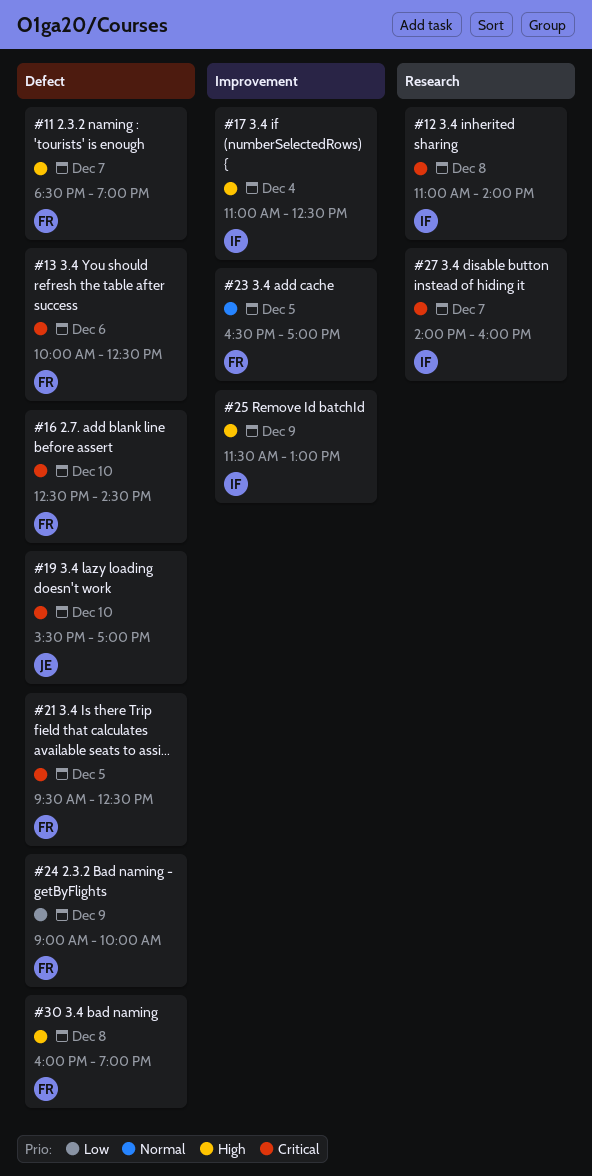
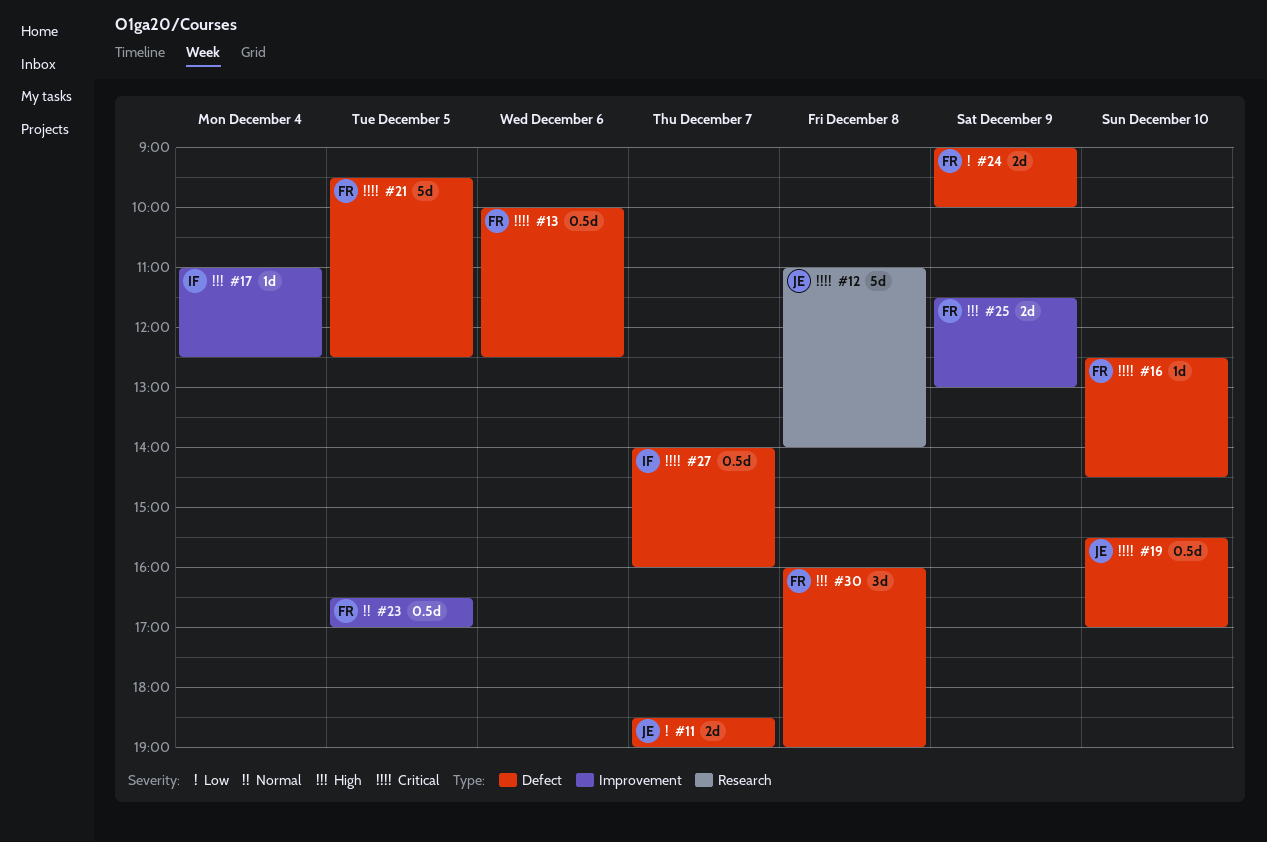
#11, owner: FR -> JE
#11, priority: High -> Low
#12, owner: IF -> JE
#25, owner: IF -> FR
#27, label: Research -> Defect

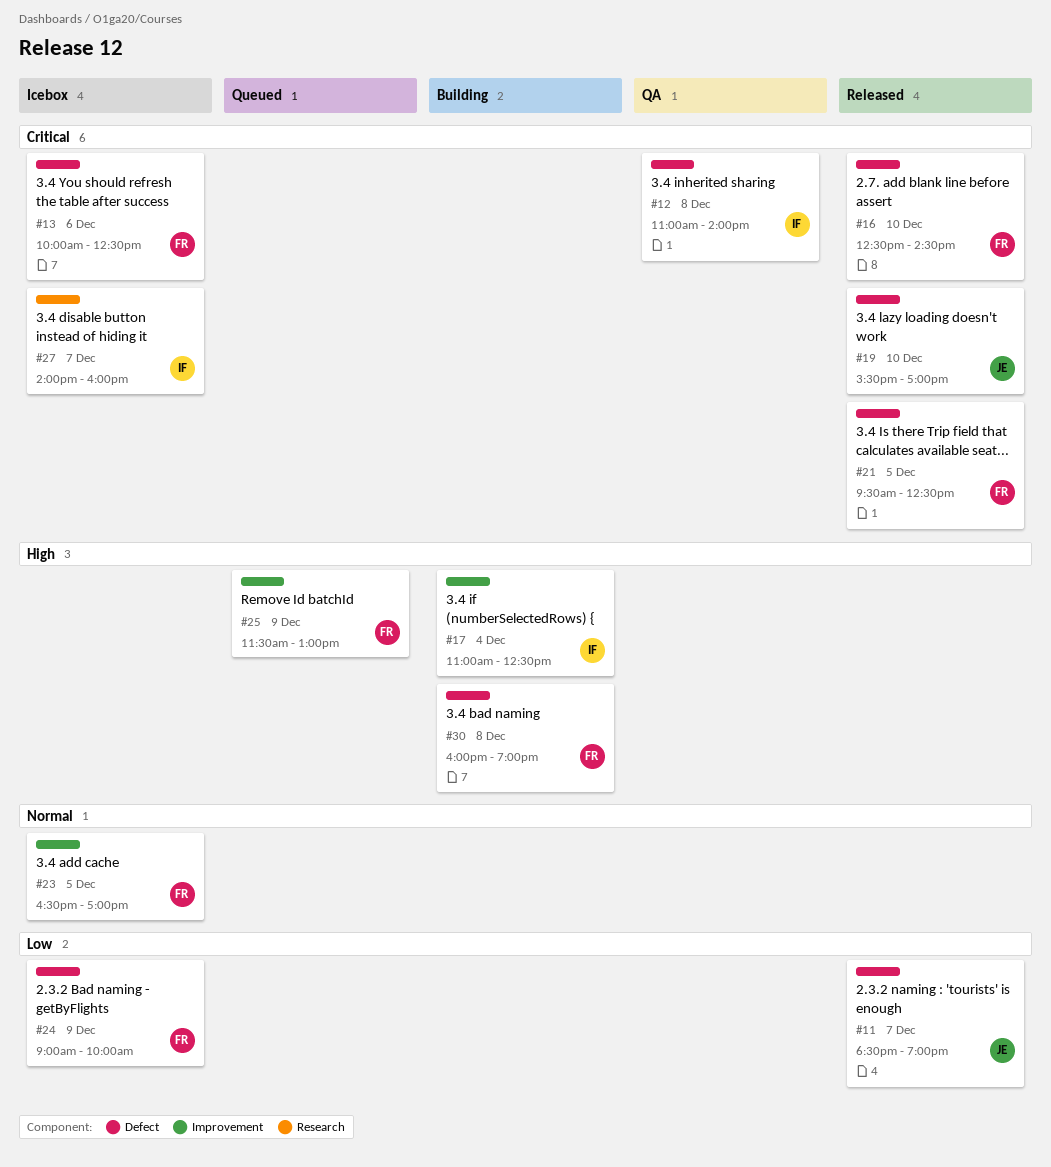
#12, owner: JE -> IF
#12, label: Research -> Defect
#27, label: Defect -> Research

